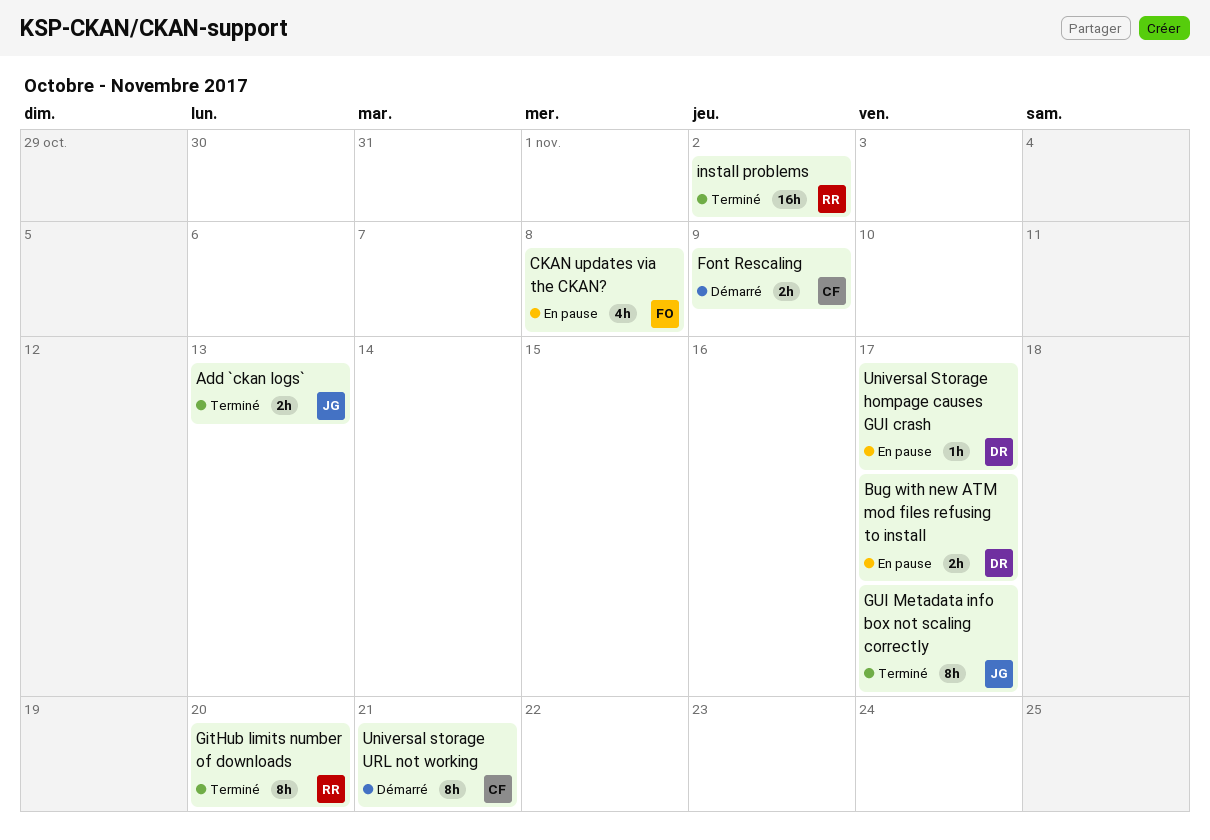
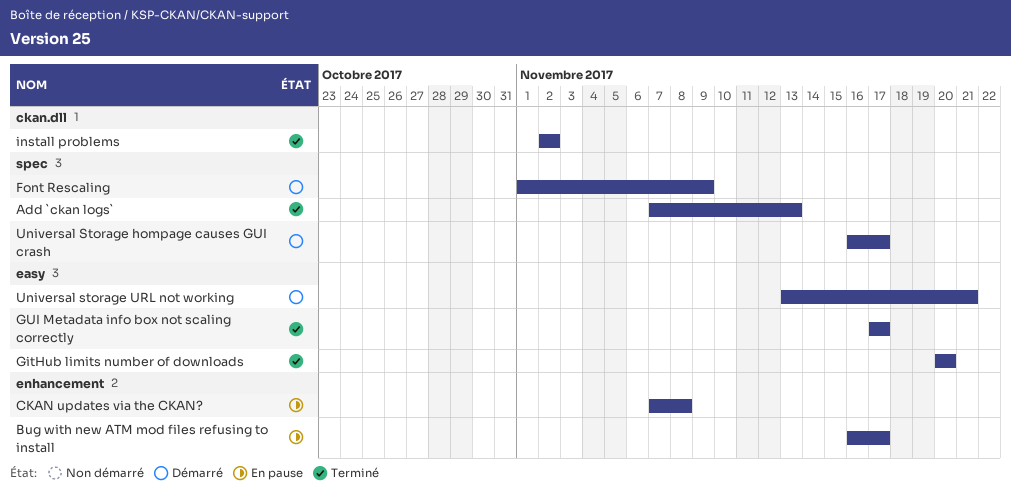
Universal Storage hompage causes GUI crash, status: En pause -> Démarré

